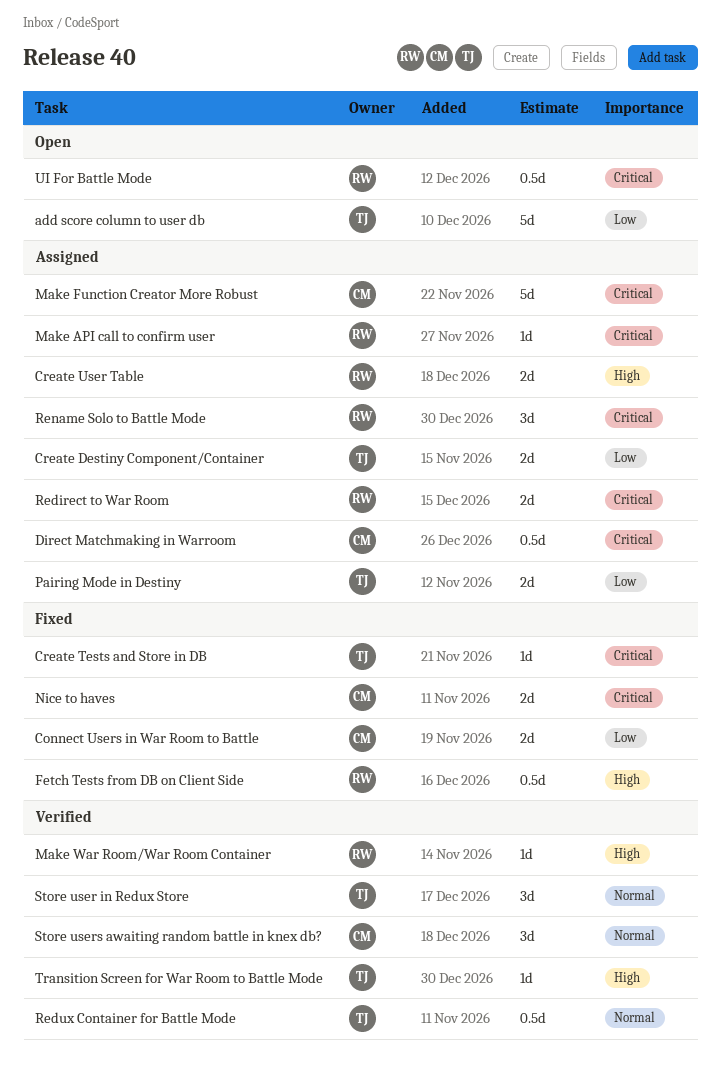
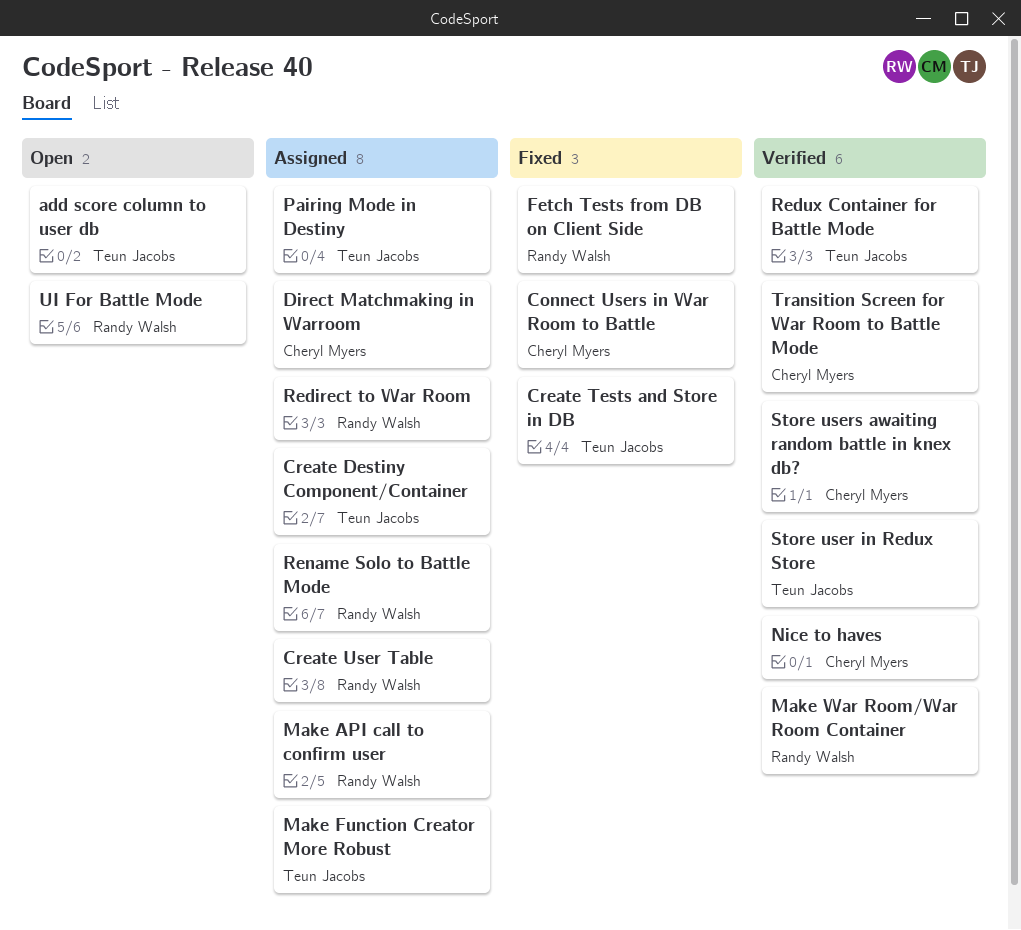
Make Function Creator More Robust, owner: Cheryl Myers -> Teun Jacobs
Nice to haves, status: Fixed -> Verified
Transition Screen for War Room to Battle Mode, owner: Teun Jacobs -> Cheryl Myers

